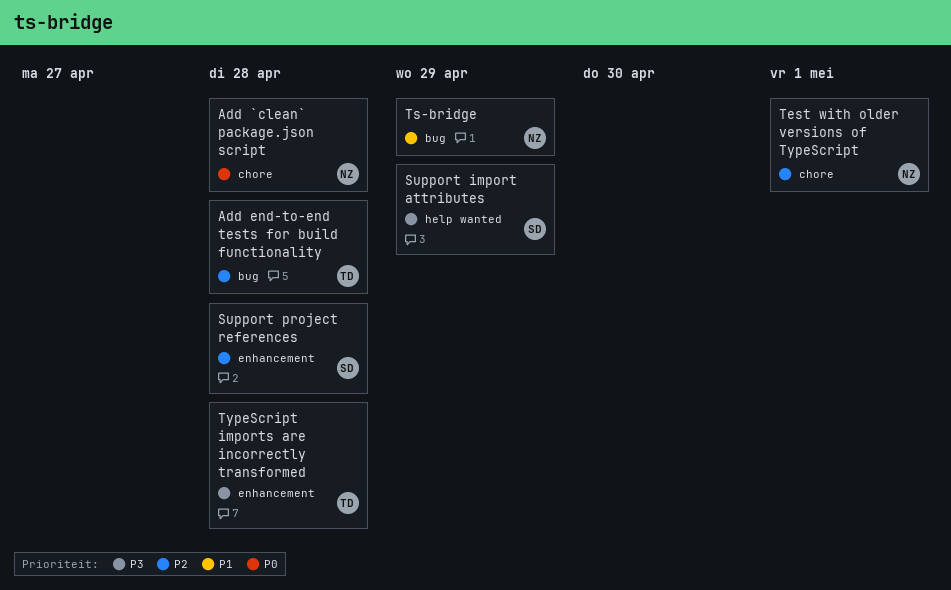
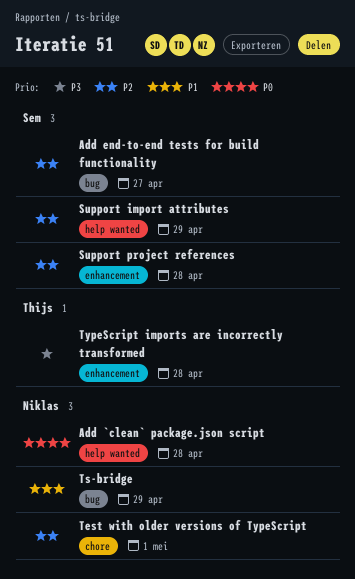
Add `clean` package.json script, label: chore -> help wanted
Add end-to-end tests for build functionality, owner: Thijs -> Sem
Add end-to-end tests for build functionality, due: Apr 28 -> Apr 27
Support import attributes, priority: P3 -> P2

